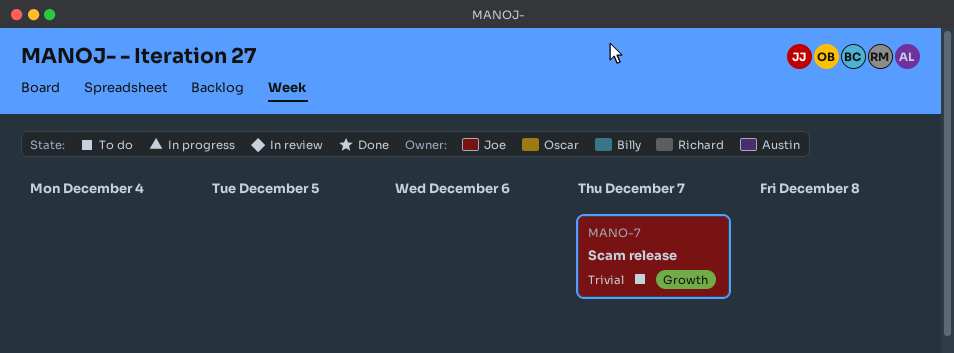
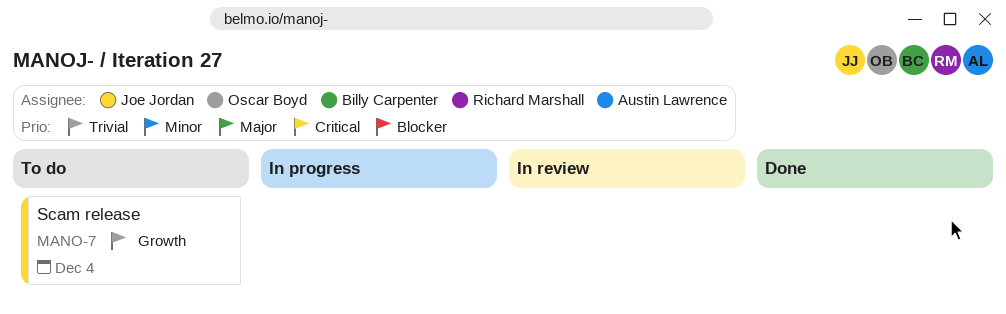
MANO-7, due: Dec 7 -> Dec 4

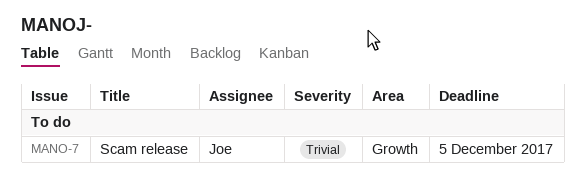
MANO-7, due: Dec 4 -> Dec 5

